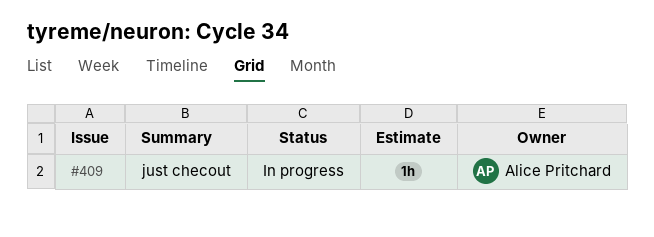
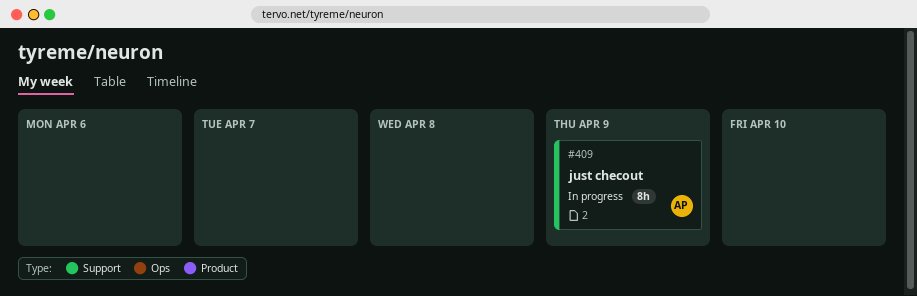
#409, estimate: 1h -> 8h

